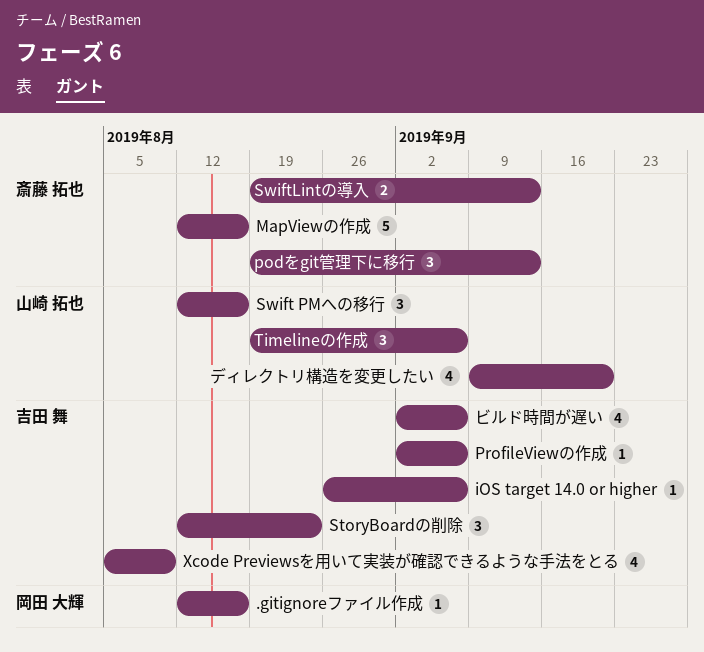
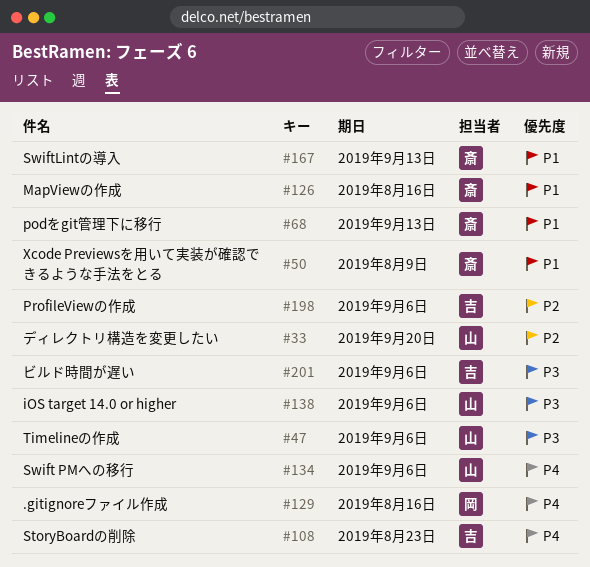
iOS target 14.0 or higher, owner: 吉田 舞 -> 山崎 拓也
Swift PMへの移行, due: Aug 16 -> Sep 6
Xcode Previewsを用いて実装が確認できるような手法をとる, owner: 吉田 舞 -> 斎藤 拓也

